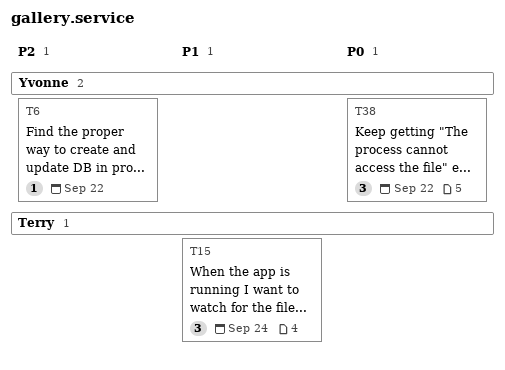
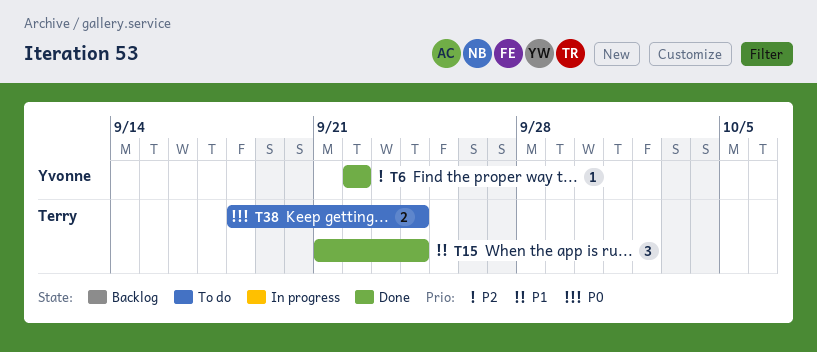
T38, owner: Yvonne -> Terry
T38, estimate: 3 -> 2
T38, due: Sep 22 -> Sep 24

